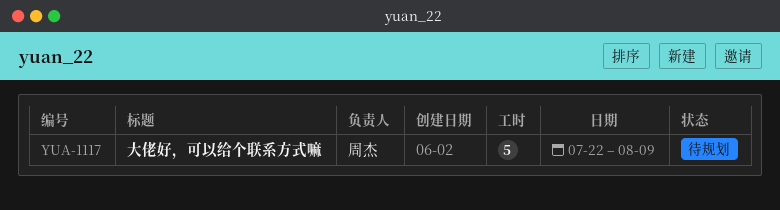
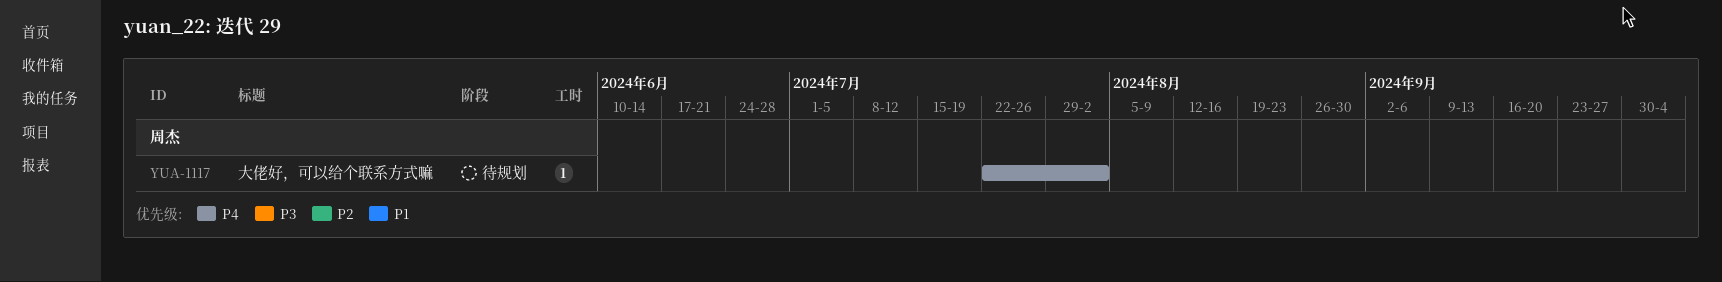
YUA-1117, estimate: 5 -> 1
YUA-1117, due: Aug 9 -> Aug 2

